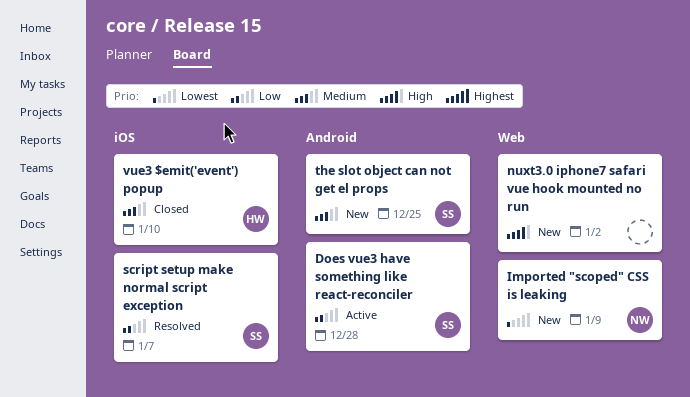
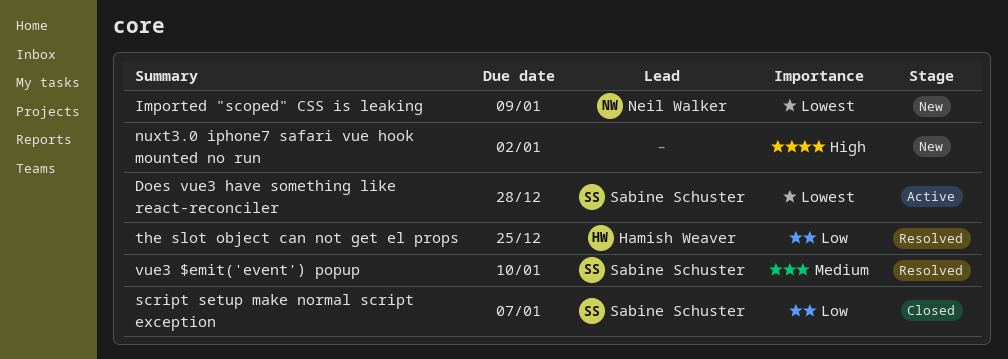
Does vue3 have something like react-reconciler, priority: Low -> Lowest
script setup make normal script exception, status: Resolved -> Closed
the slot object can not get el props, status: New -> Resolved
the slot object can not get el props, owner: Sabine Schuster -> Hamish Weaver
the slot object can not get el props, priority: Medium -> Low
vue3 $emit('event') popup, status: Closed -> Resolved
vue3 $emit('event') popup, owner: Hamish Weaver -> Sabine Schuster

